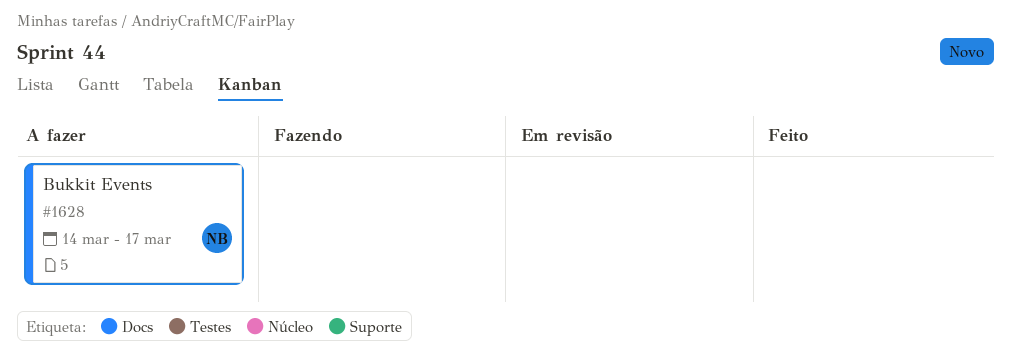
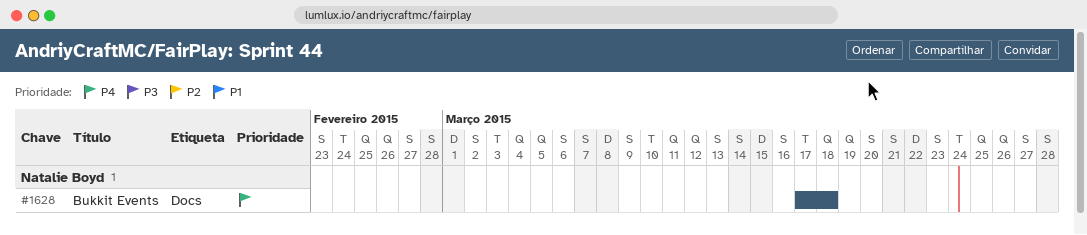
#1628, start: Mar 14 -> Mar 17
#1628, due: Mar 17 -> Mar 18

